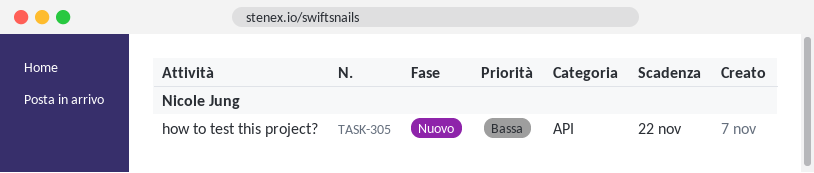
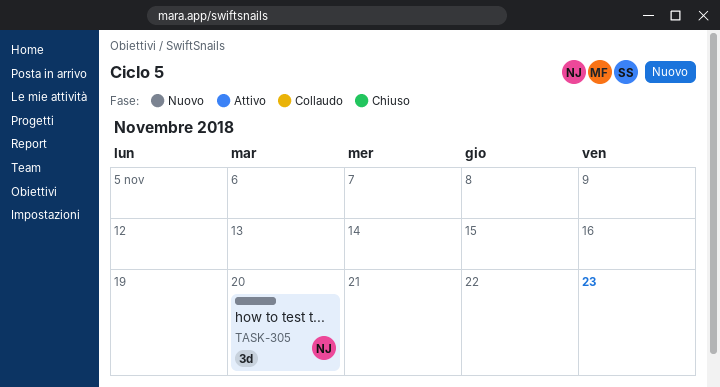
TASK-305, due: Nov 22 -> Nov 20

